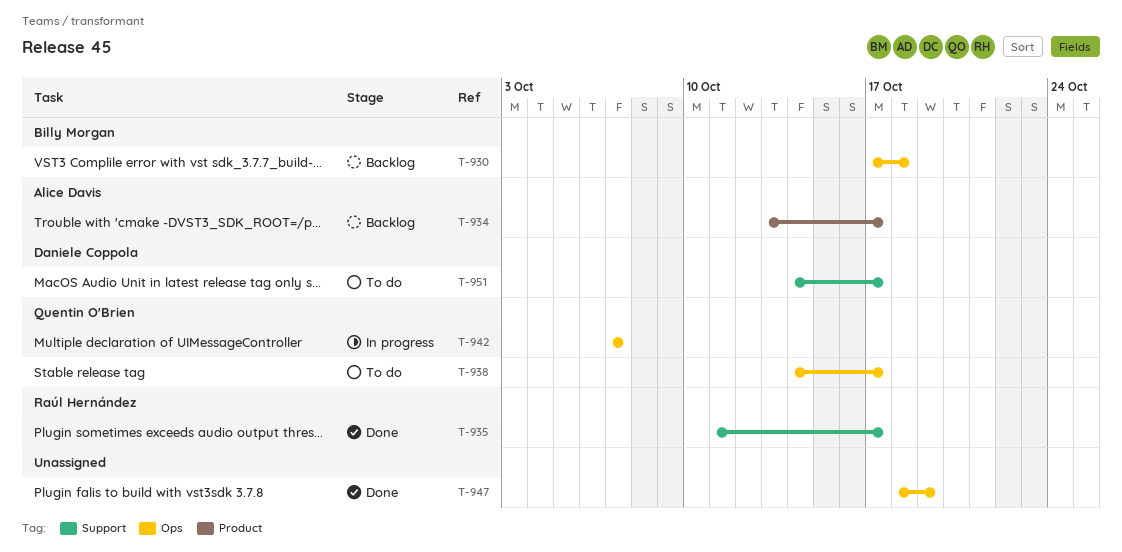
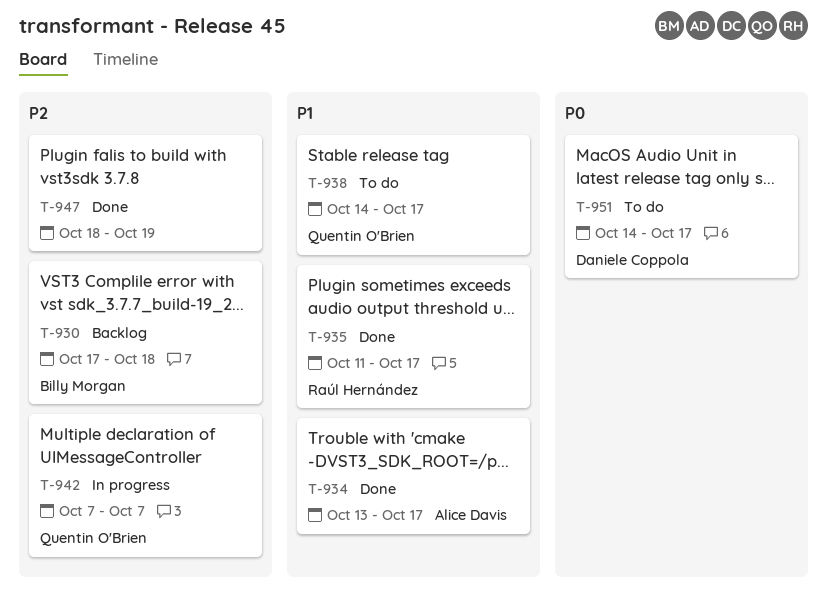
T-934, status: Backlog -> Done

